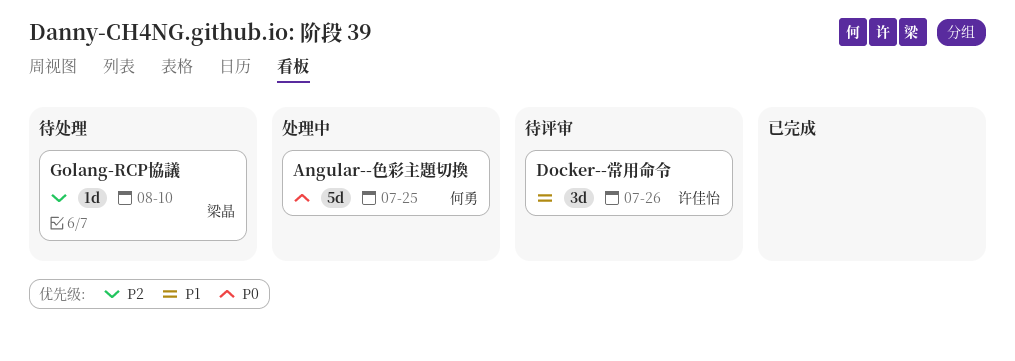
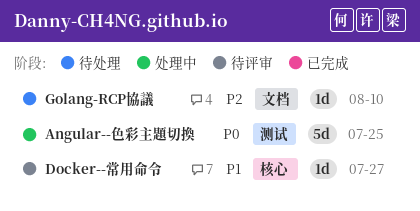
Docker--常用命令, estimate: 3d -> 1d
Docker--常用命令, due: Jul 26 -> Jul 27

